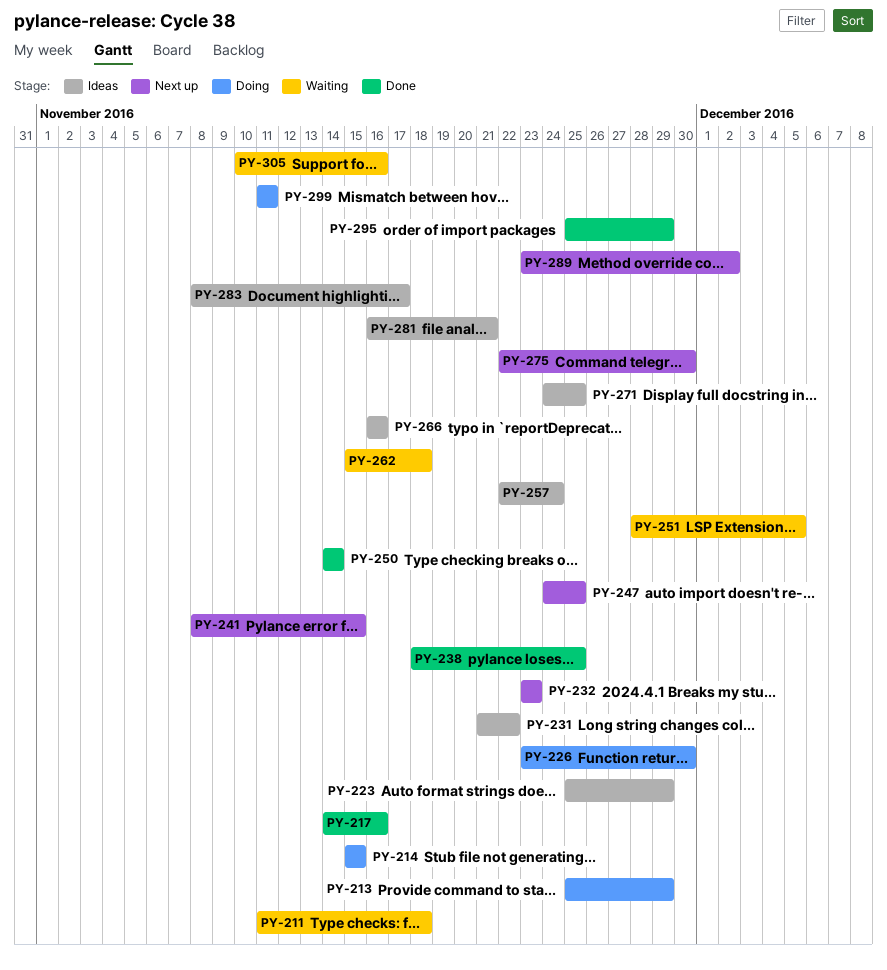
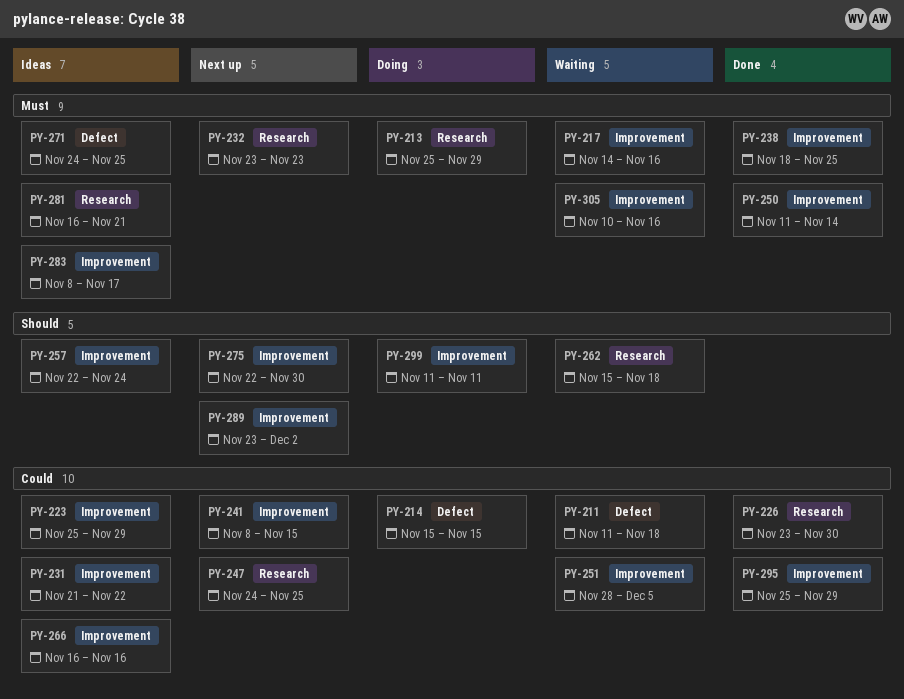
PY-217, status: Done -> Waiting
PY-226, status: Doing -> Done
PY-250, start: Nov 14 -> Nov 11

